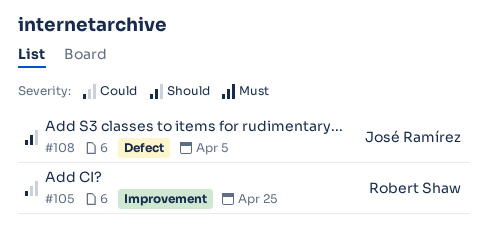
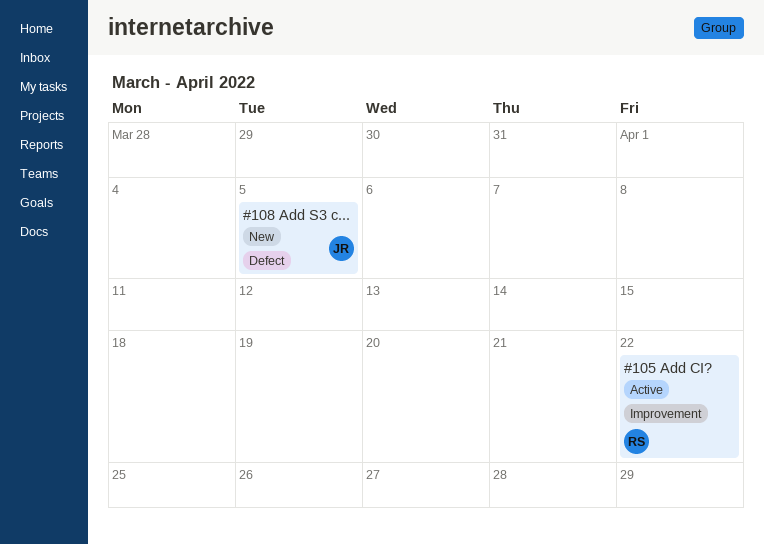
#105, due: Apr 25 -> Apr 22

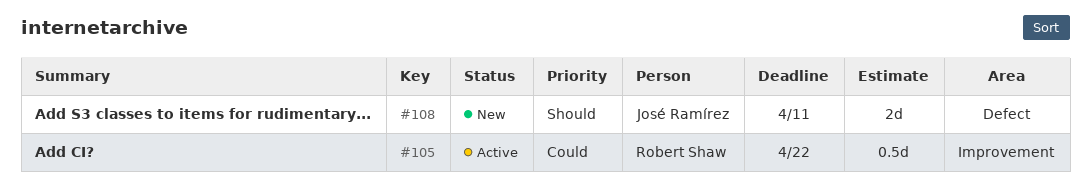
#108, due: Apr 5 -> Apr 11

